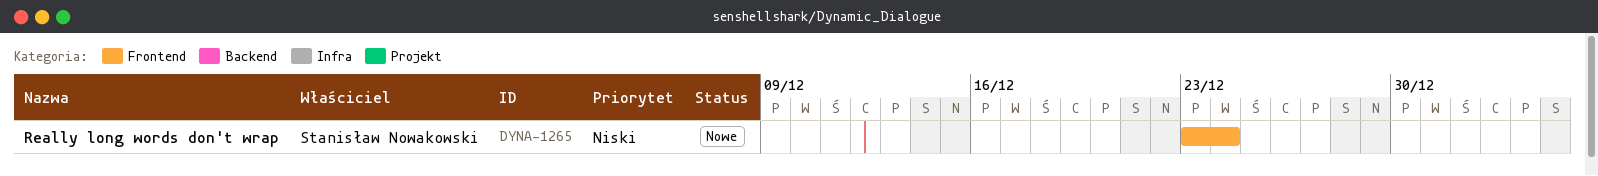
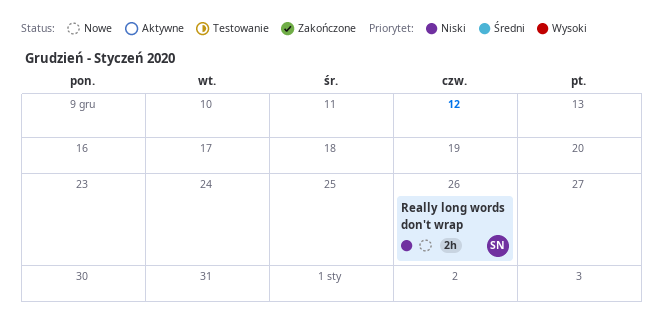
Really long words don't wrap, due: Dec 24 -> Dec 26

